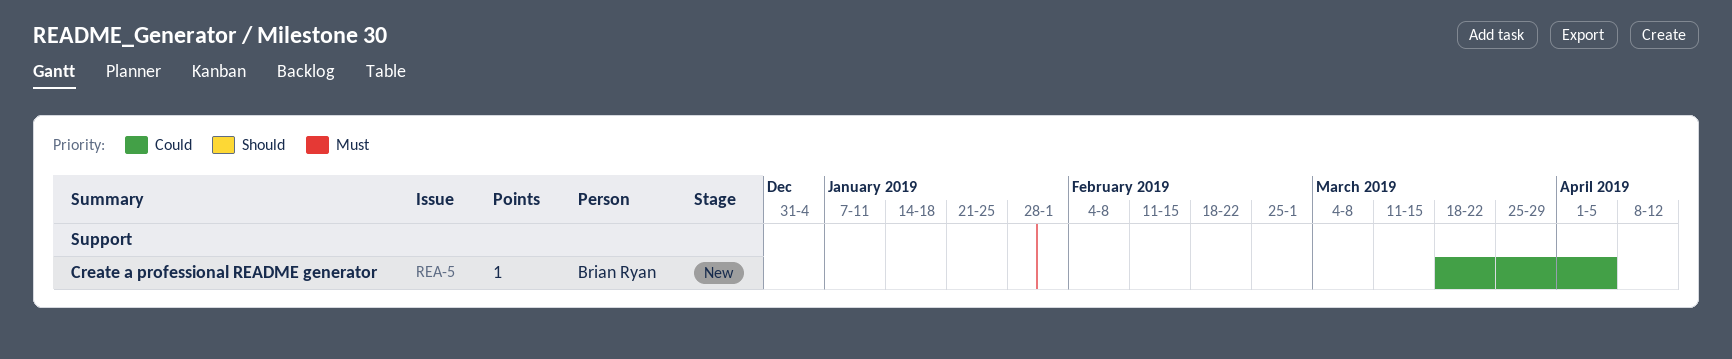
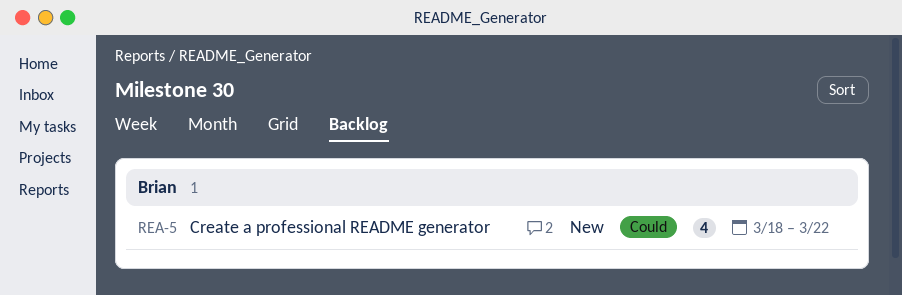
REA-5, estimate: 1 -> 4
REA-5, due: Apr 5 -> Mar 22

